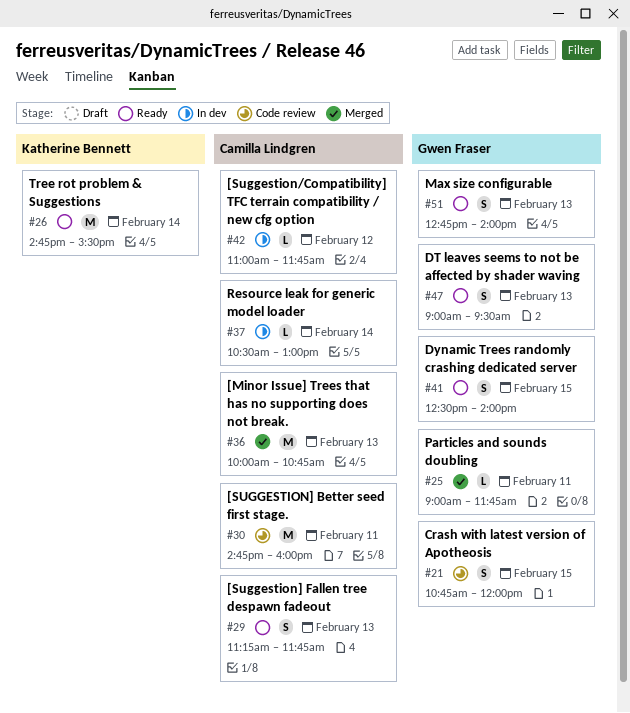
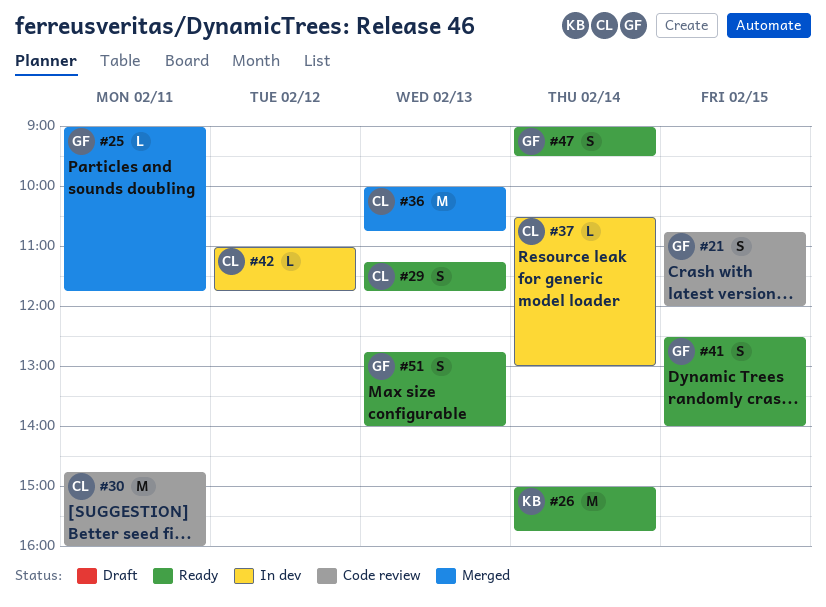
#26, begins: 14:45 -> 15:00
#26, ends: 15:30 -> 15:45
#47, day: Feb 13 -> Feb 14

